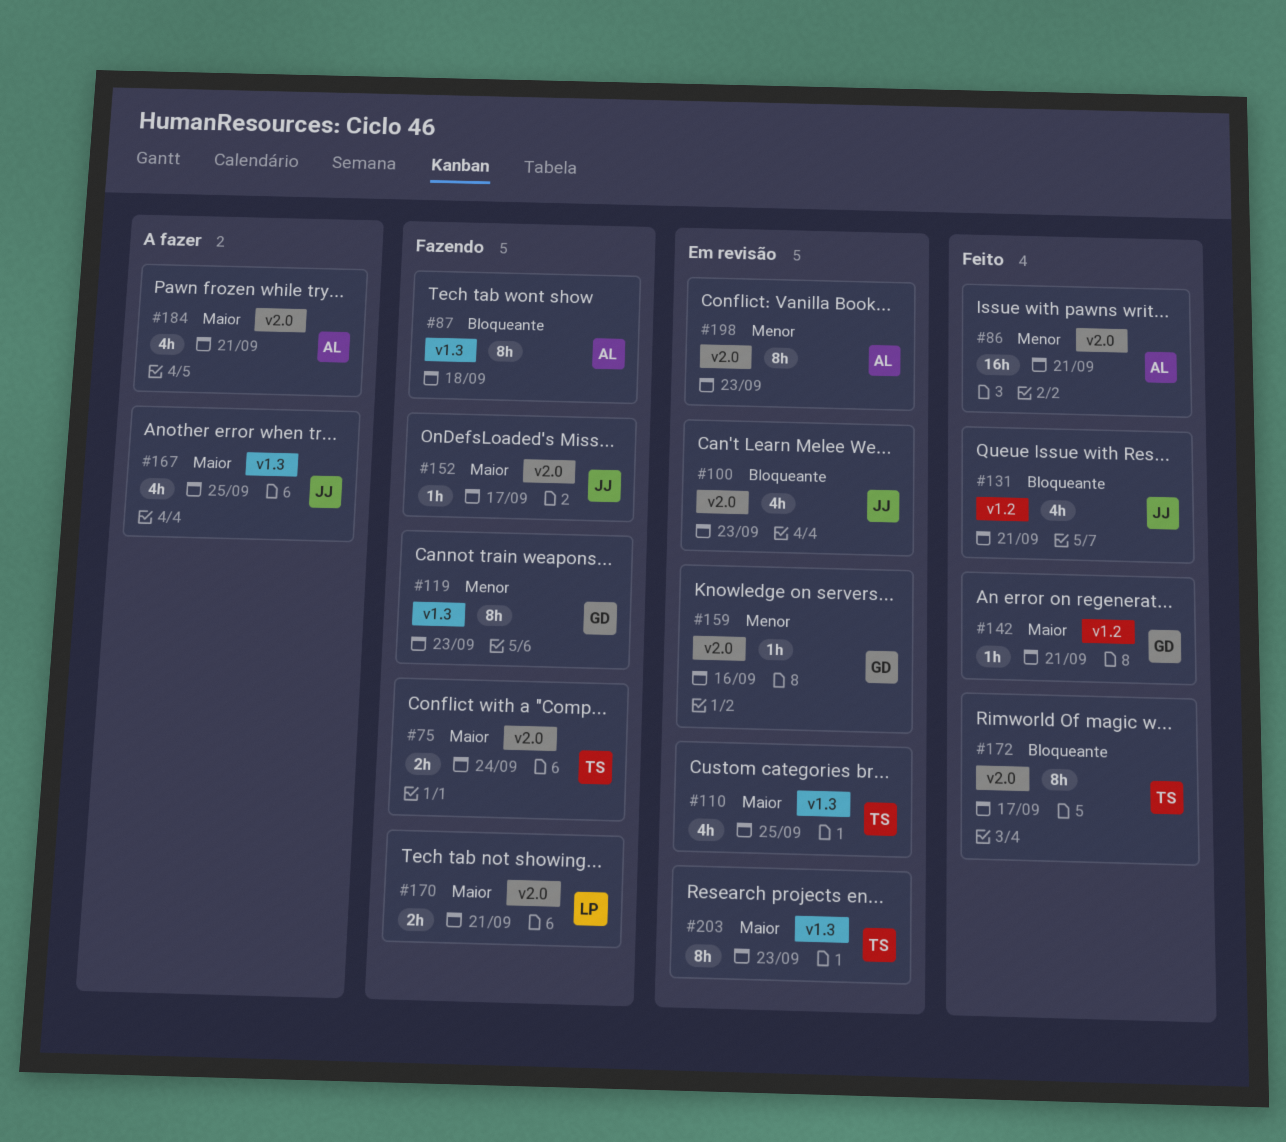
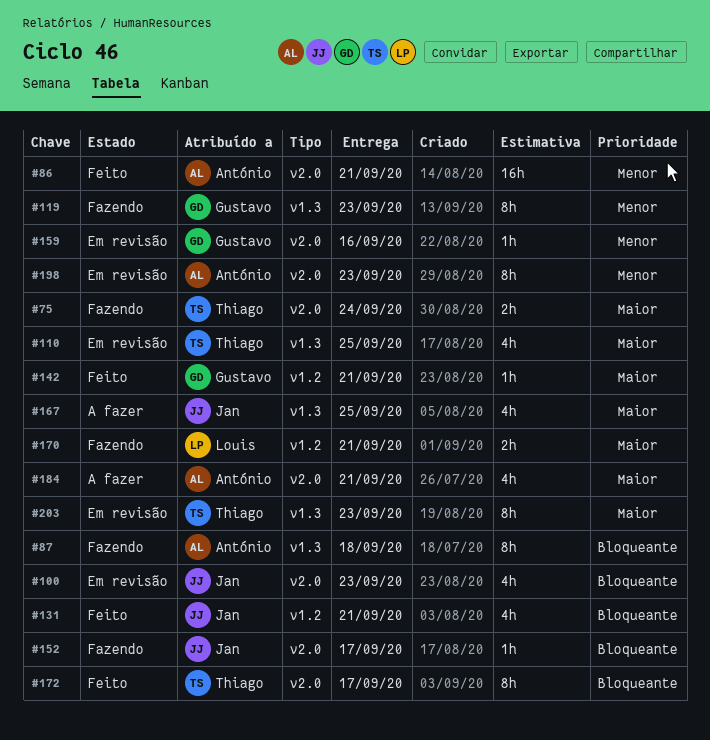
#152, priority: Maior -> Bloqueante
#170, label: v2.0 -> v1.2

